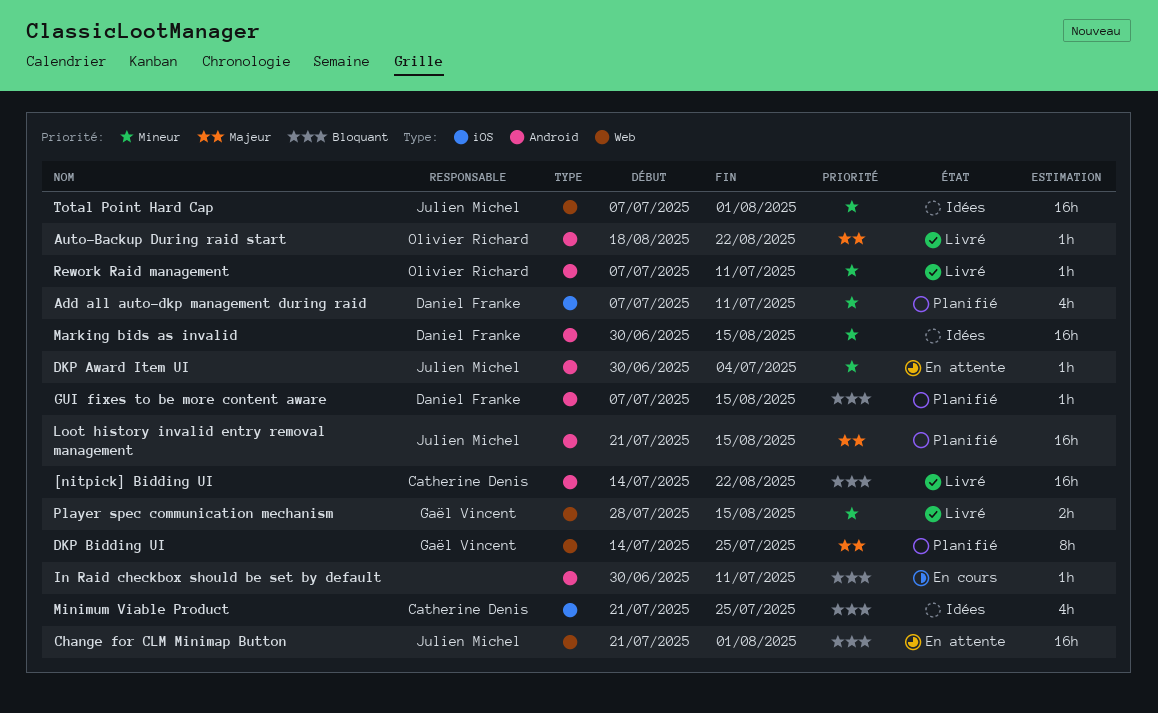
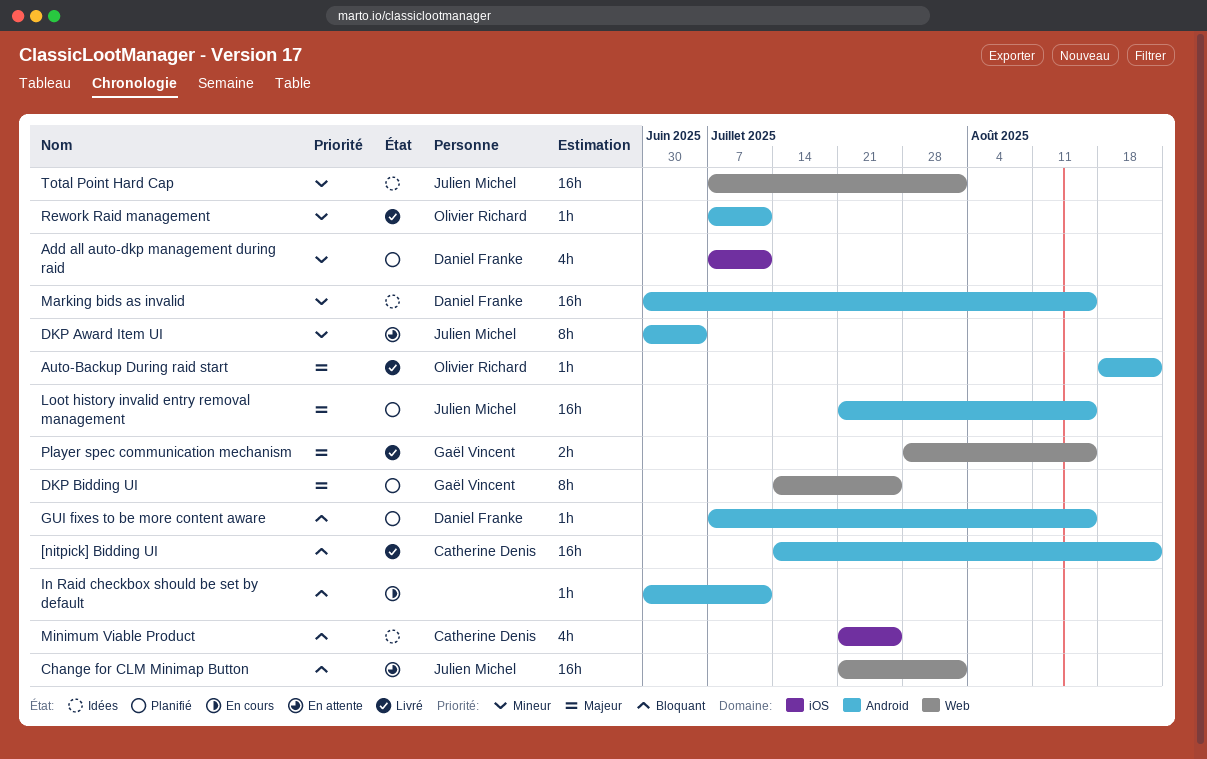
DKP Award Item UI, estimate: 1h -> 8h
Player spec communication mechanism, priority: Mineur -> Majeur

